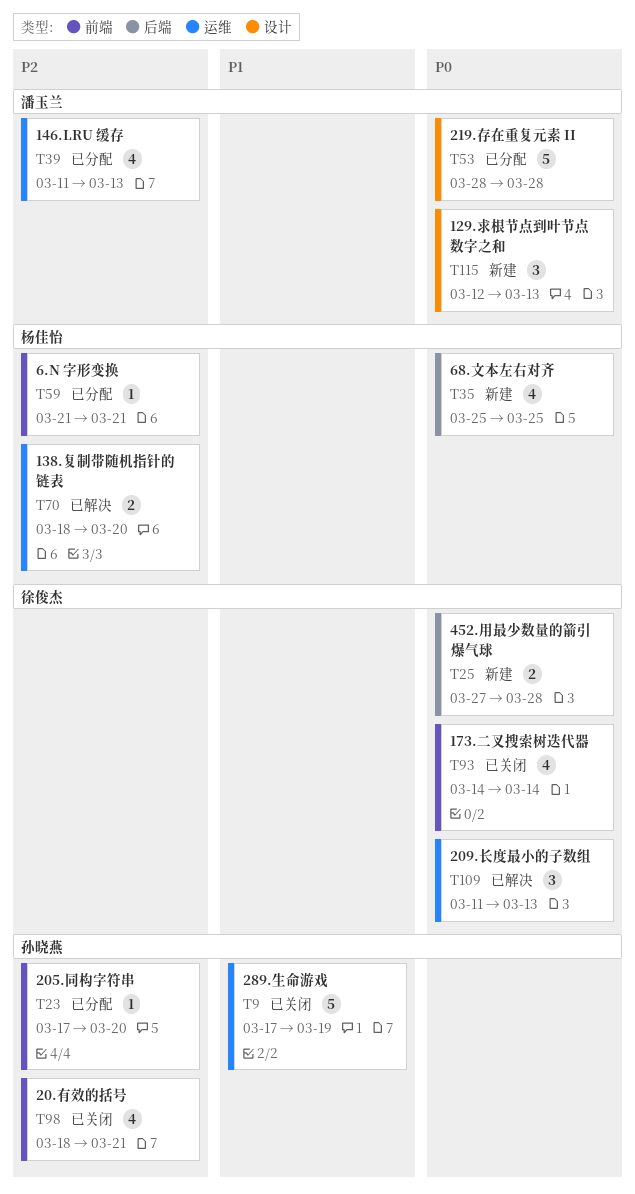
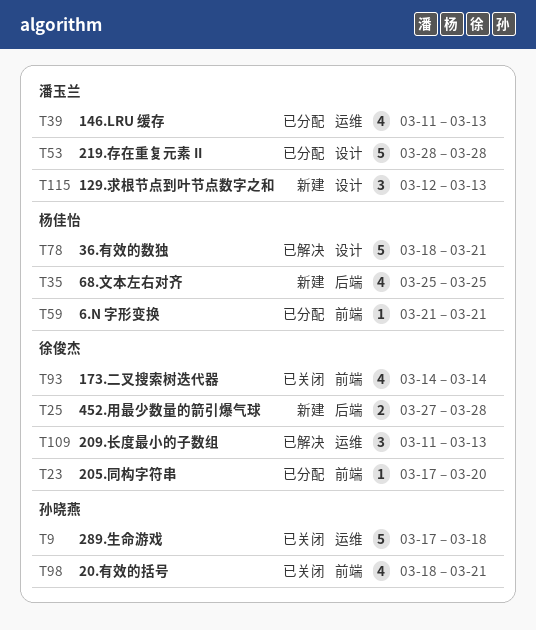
T9, due: Mar 19 -> Mar 18
T23, owner: 孙晓燕 -> 徐俊杰
T70: present -> none
T78: none -> present

